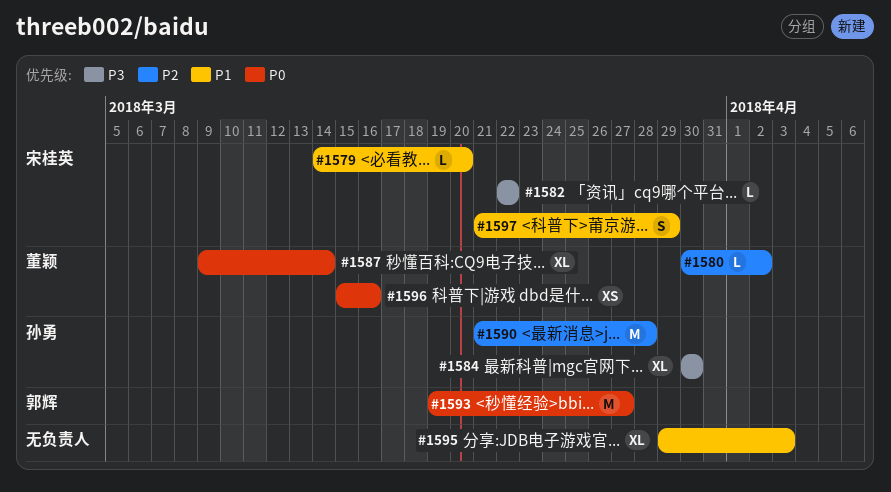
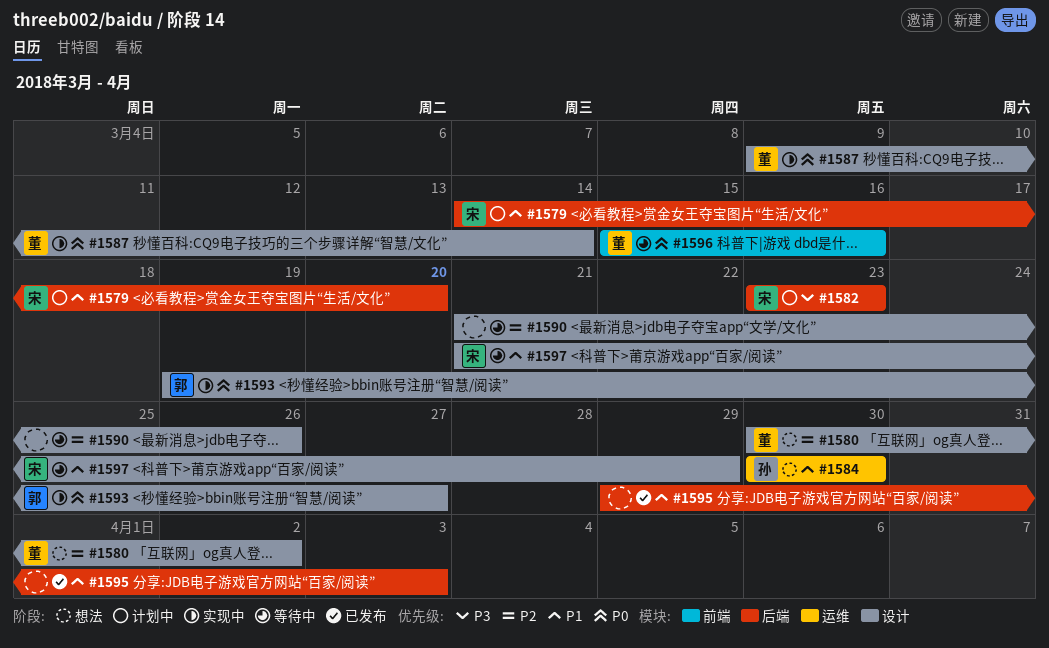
#1582, start: Mar 22 -> Mar 23
#1582, due: Mar 22 -> Mar 23
#1584, priority: P3 -> P1
#1590, owner: 孙勇 -> none
#1590, due: Mar 28 -> Mar 26

